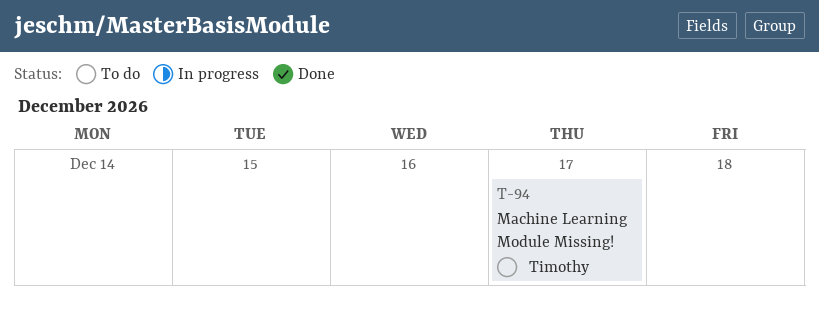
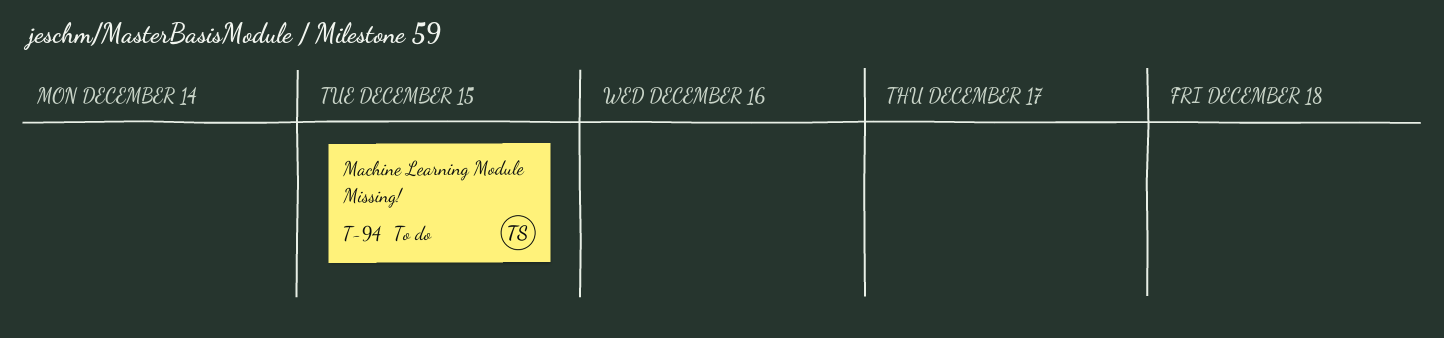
T-94, due: Dec 17 -> Dec 15

